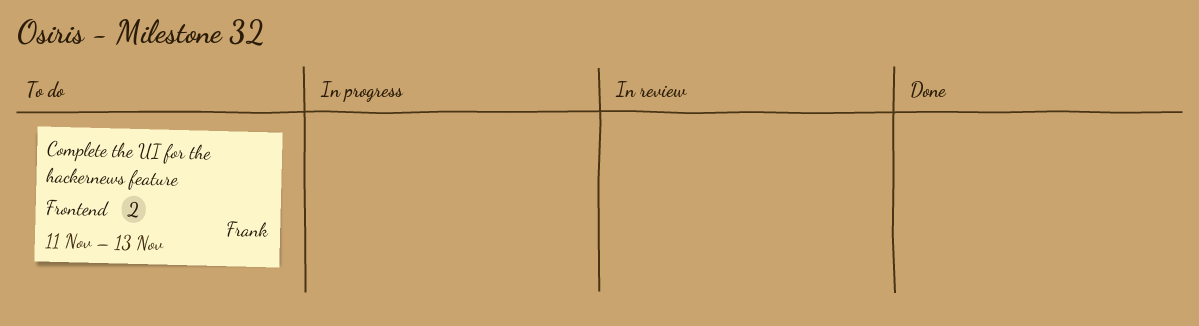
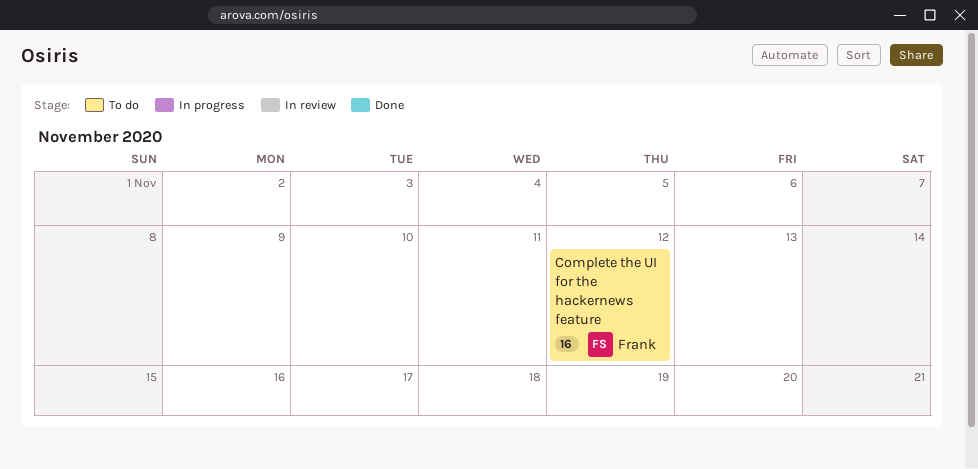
Complete the UI for the hackernews feature, estimate: 2 -> 16
Complete the UI for the hackernews feature, due: Nov 13 -> Nov 12

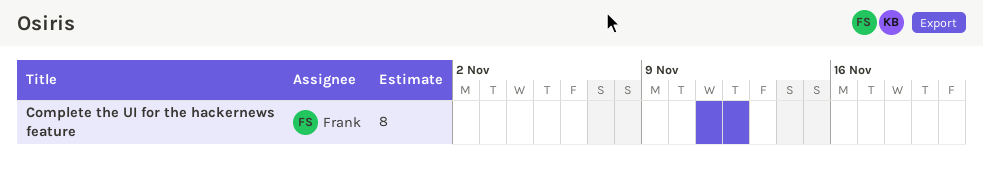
Complete the UI for the hackernews feature, estimate: 16 -> 8

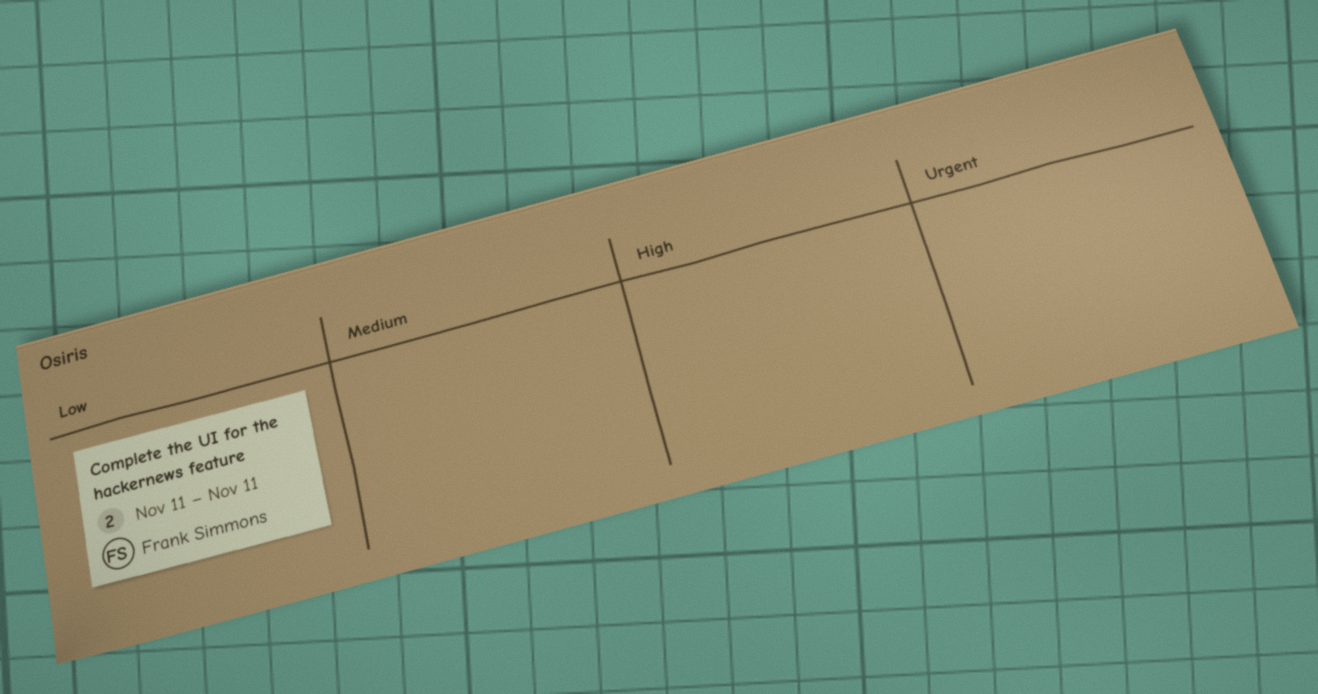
Complete the UI for the hackernews feature, estimate: 8 -> 2
Complete the UI for the hackernews feature, due: Nov 12 -> Nov 11

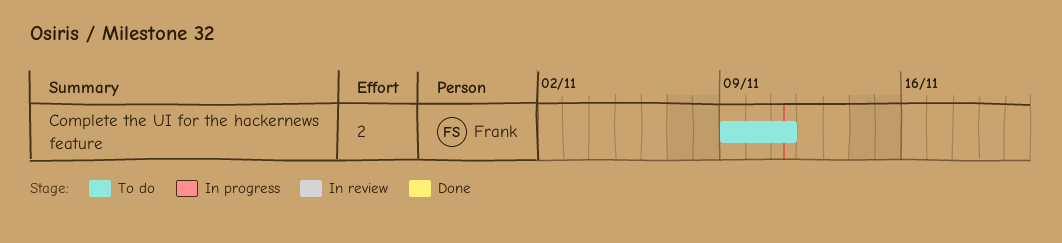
Complete the UI for the hackernews feature, start: Nov 11 -> Nov 9

